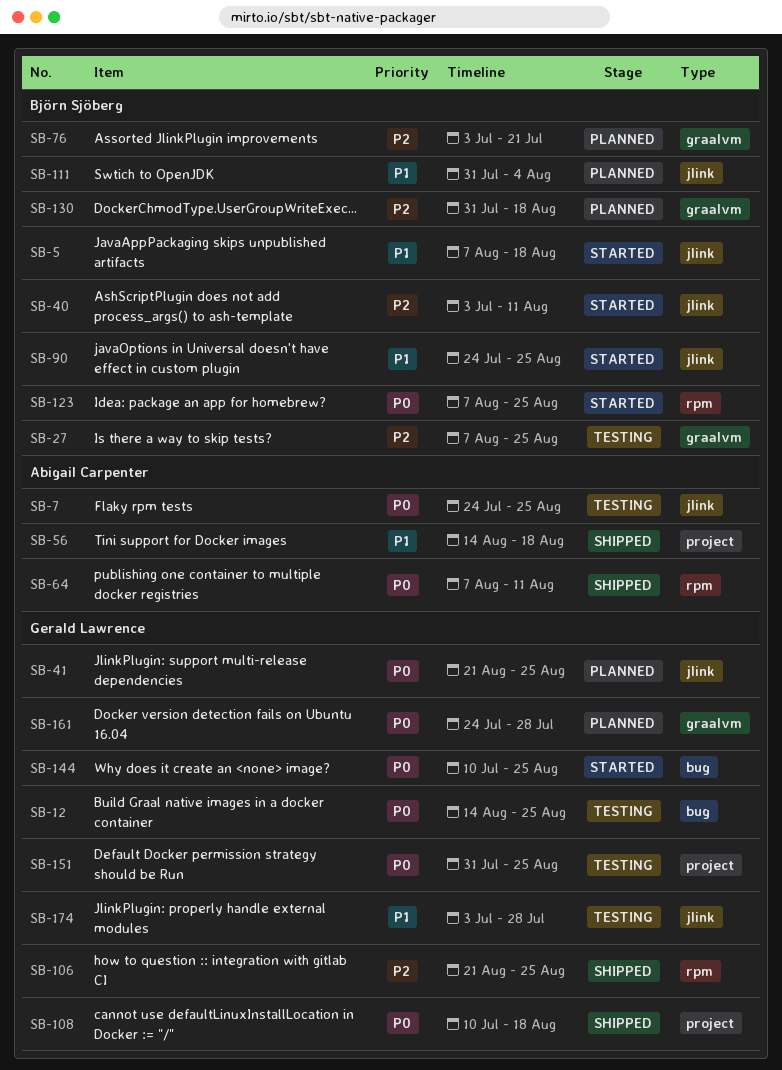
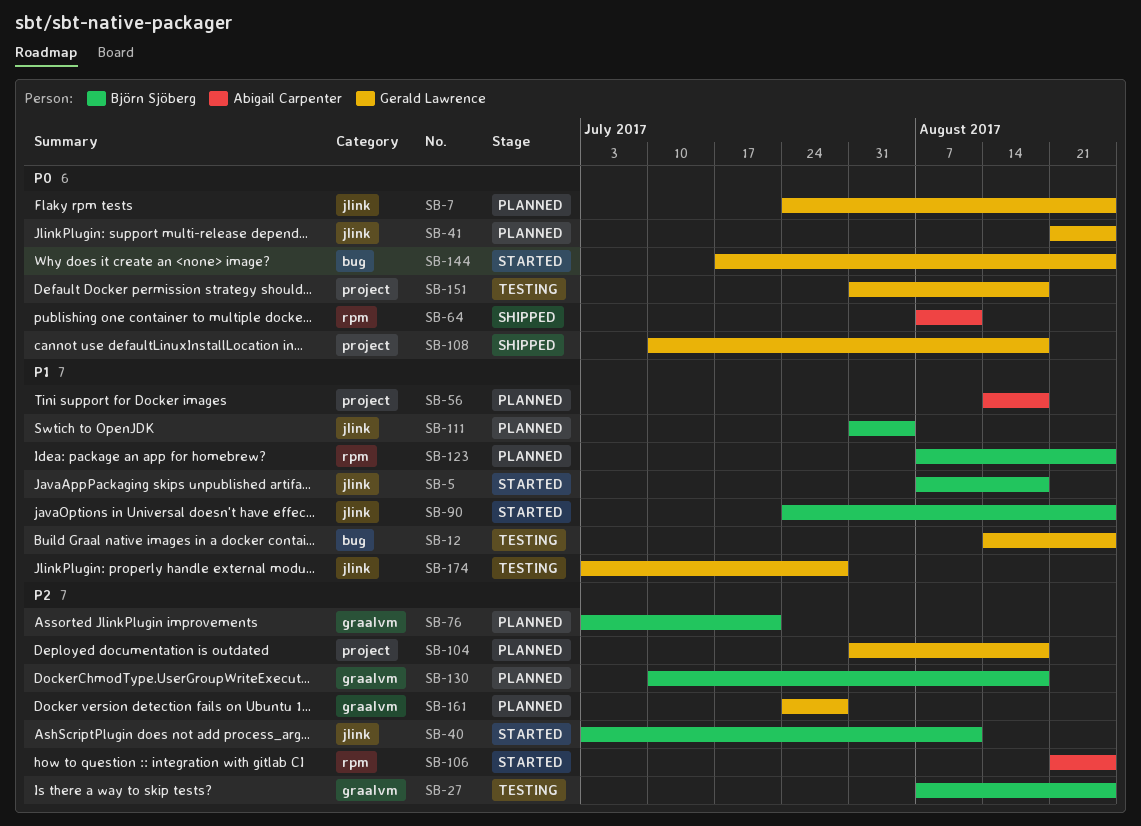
SB-7, status: Testing -> Planned
SB-7, owner: Abigail Carpenter -> Gerald Lawrence
SB-12, priority: P0 -> P1
SB-56, status: Shipped -> Planned
SB-104: none -> present
SB-106, status: Shipped -> Started
SB-106, owner: Gerald Lawrence -> Abigail Carpenter
SB-123, status: Started -> Planned
SB-123, priority: P0 -> P1
SB-130, start: Jul 31 -> Jul 10
SB-144, start: Jul 10 -> Jul 17
SB-151, due: Aug 25 -> Aug 18
SB-161, priority: P0 -> P2

